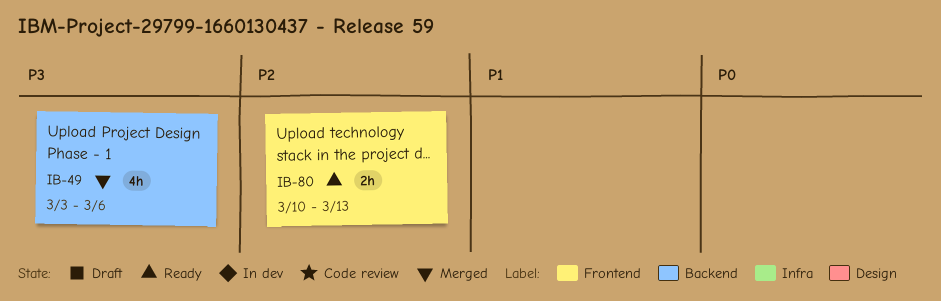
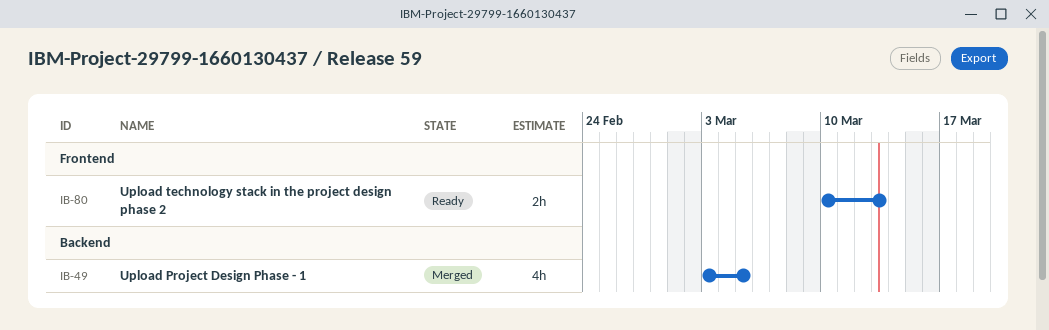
IB-49, due: Mar 6 -> Mar 5

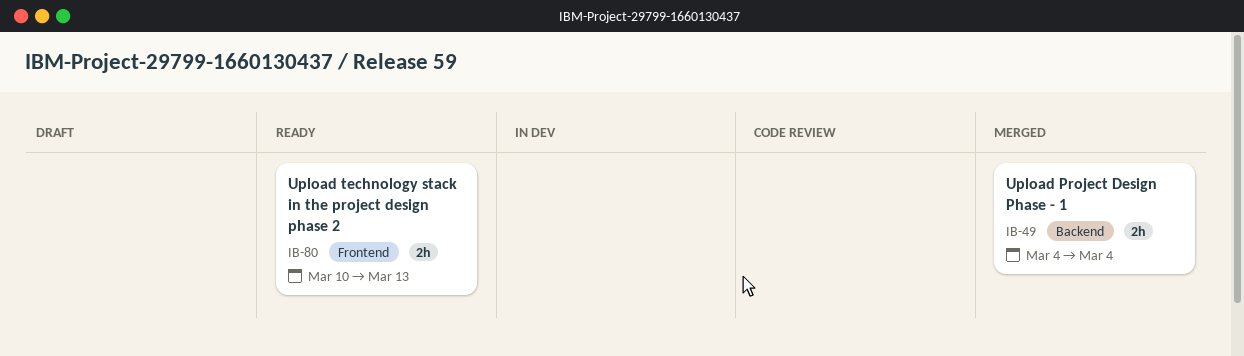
IB-49, estimate: 4h -> 2h
IB-49, start: Mar 3 -> Mar 4
IB-49, due: Mar 5 -> Mar 4

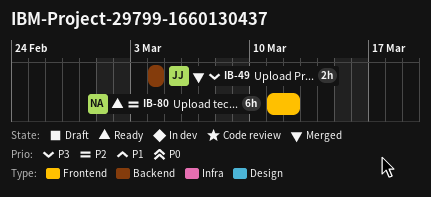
IB-80, estimate: 2h -> 6h
IB-80, start: Mar 10 -> Mar 11
IB-80, due: Mar 13 -> Mar 12

